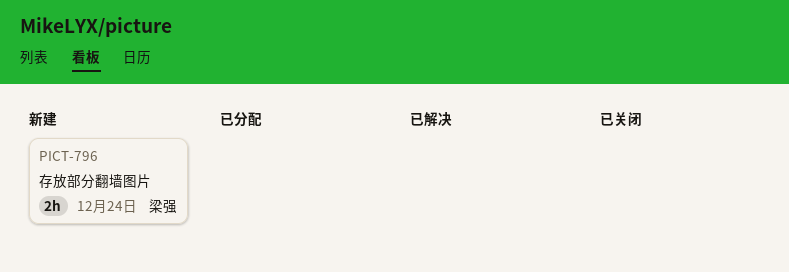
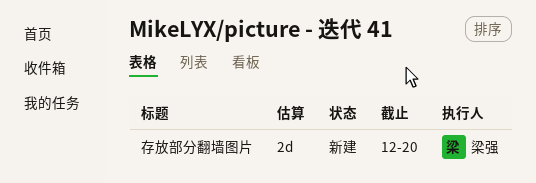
存放部分翻墙图片, estimate: 2h -> 2d
存放部分翻墙图片, due: Dec 24 -> Dec 20

